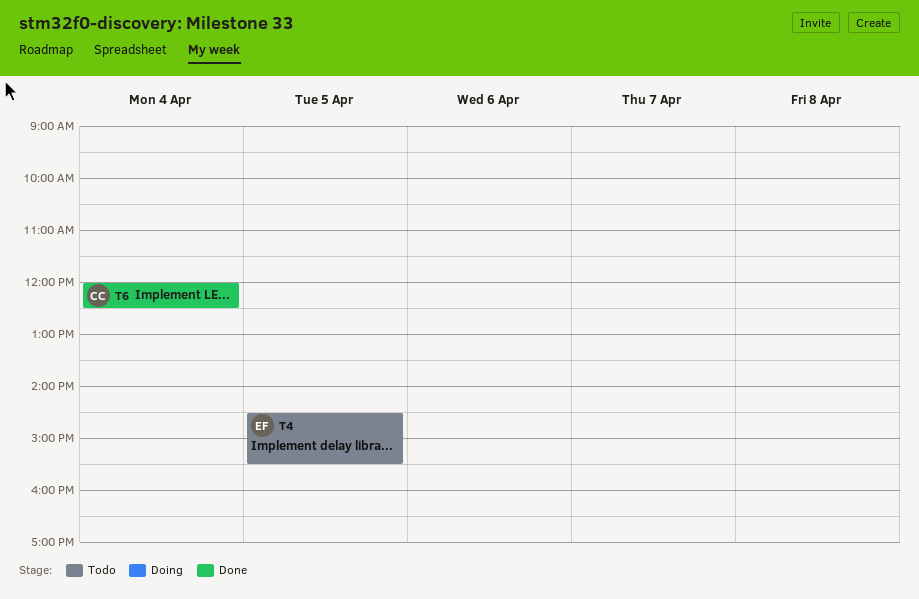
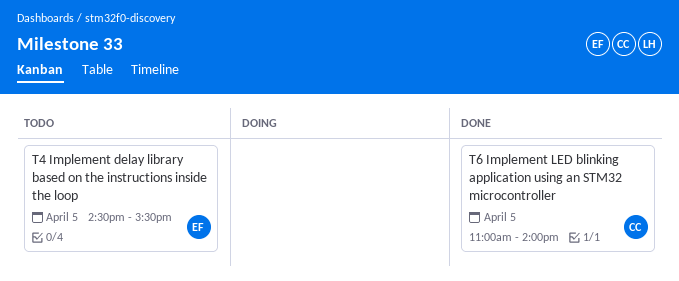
T6, day: Apr 4 -> Apr 5
T6, begins: 12:00 -> 11:00
T6, ends: 12:30 -> 14:00

